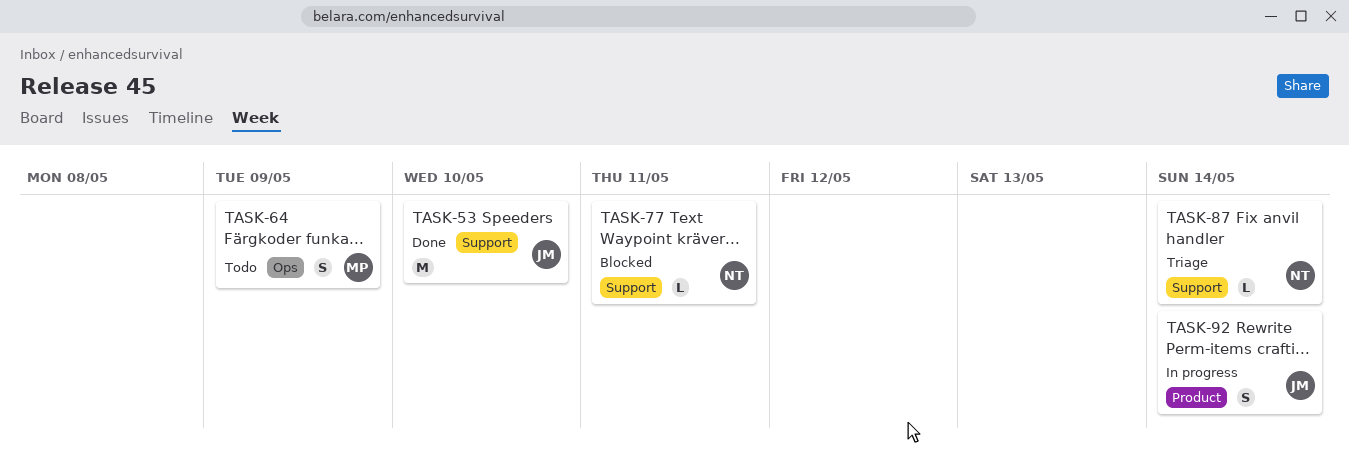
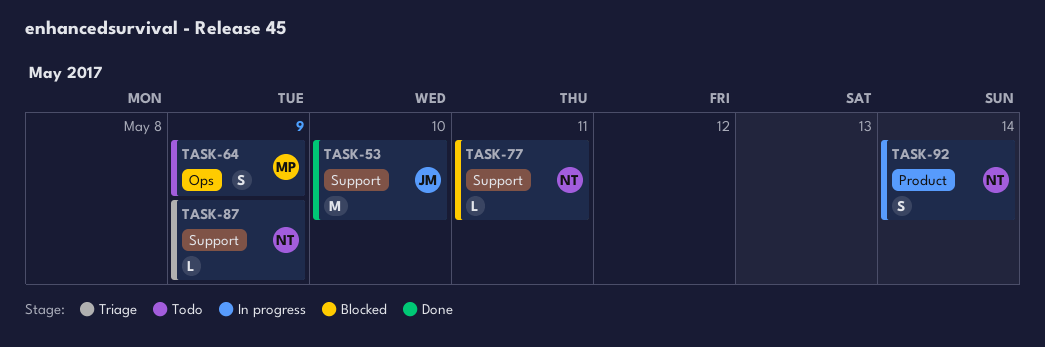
TASK-87, due: May 14 -> May 9
TASK-92, owner: JM -> NT

